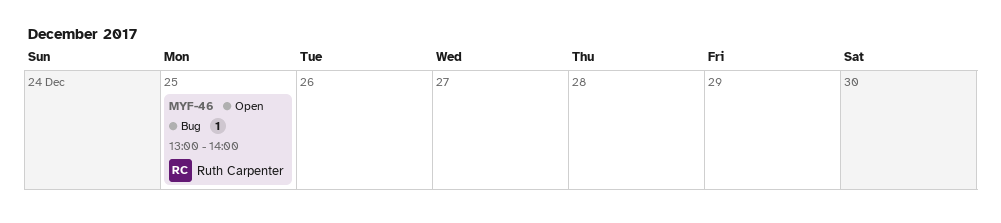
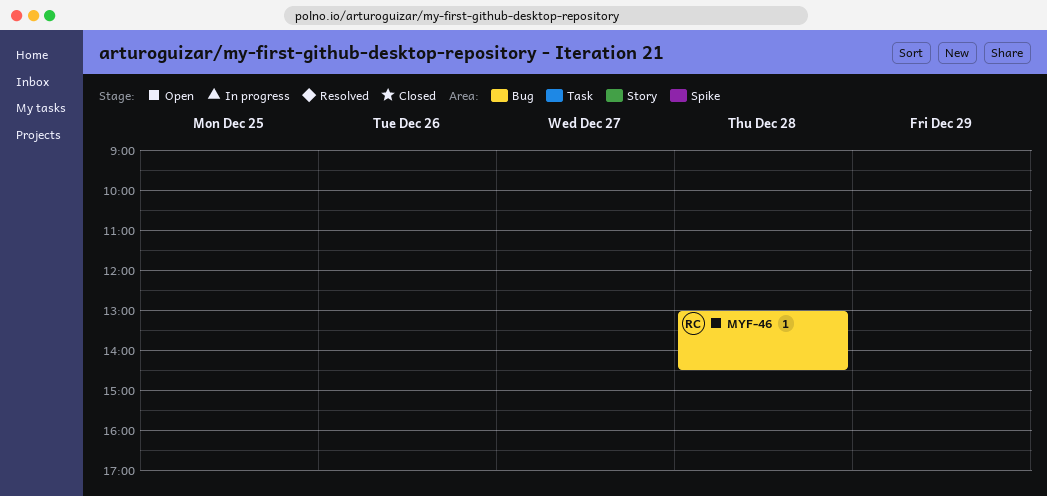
MYF-46, day: Dec 25 -> Dec 28
MYF-46, ends: 14:00 -> 14:30

